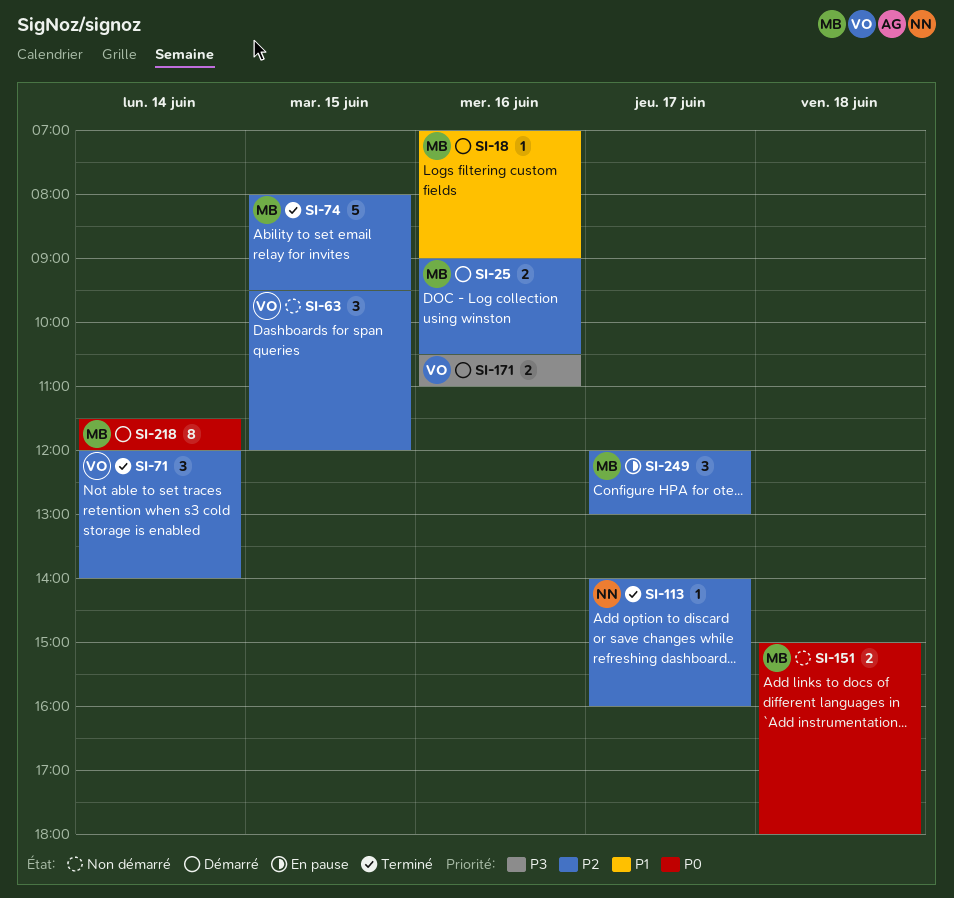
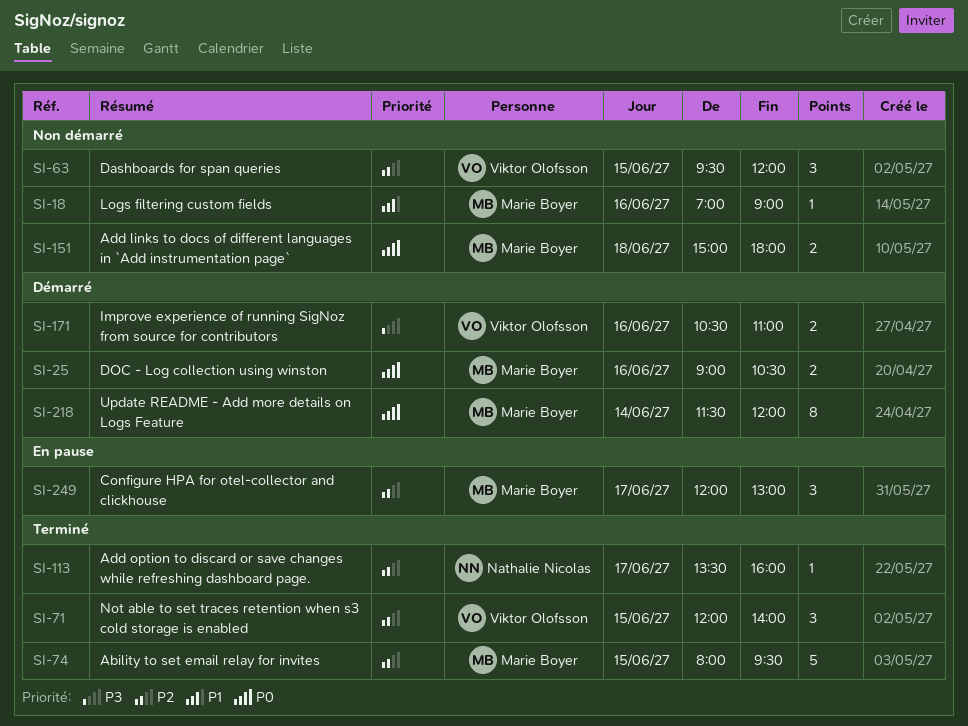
SI-18, status: Démarré -> Non démarré
SI-25, priority: P2 -> P0
SI-71, day: Jun 14 -> Jun 15
SI-113, begins: 14:00 -> 13:30

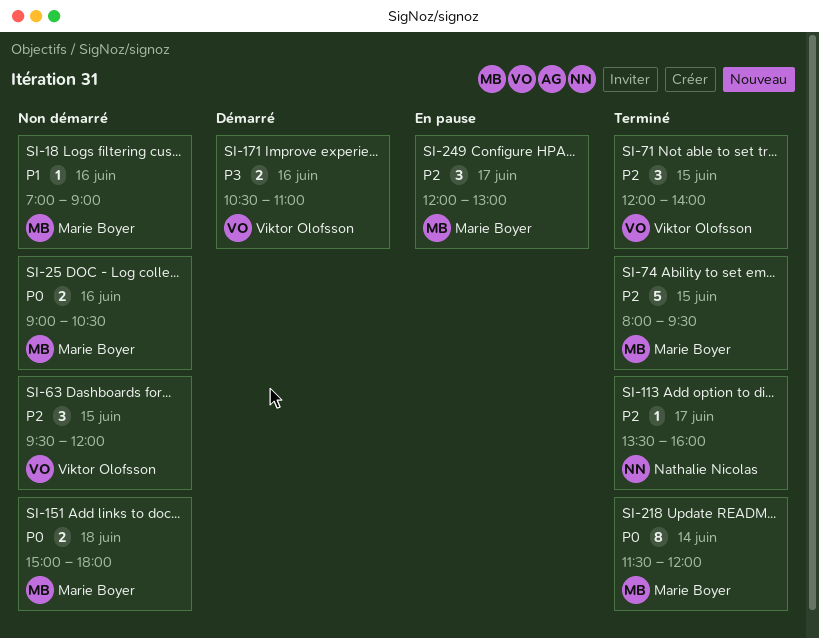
SI-25, status: Démarré -> Non démarré
SI-218, status: Démarré -> Terminé

